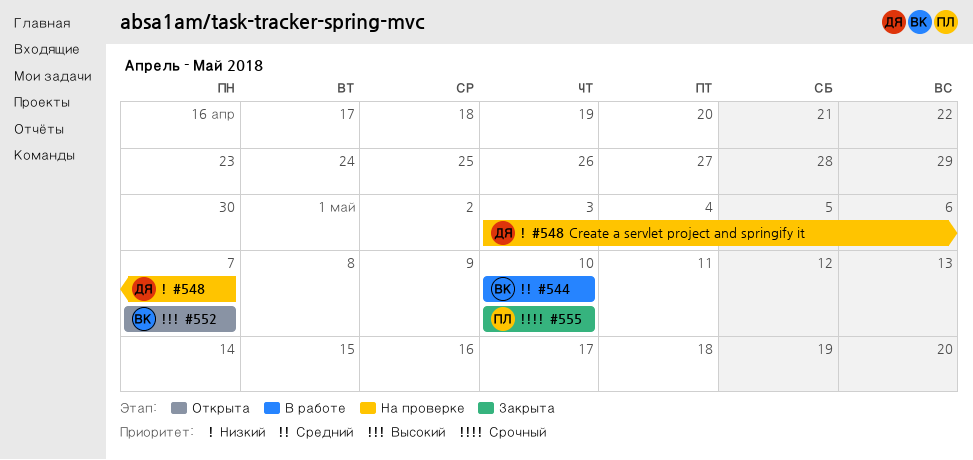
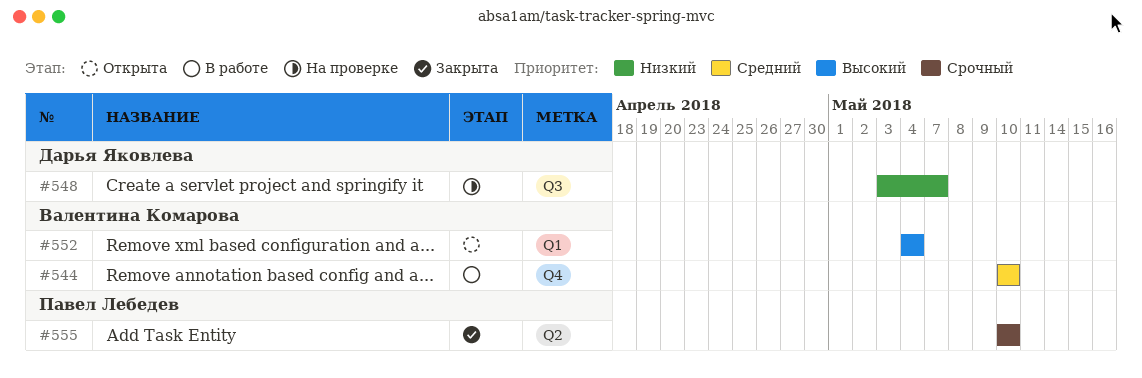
#552, start: May 7 -> May 4
#552, due: May 7 -> May 4

